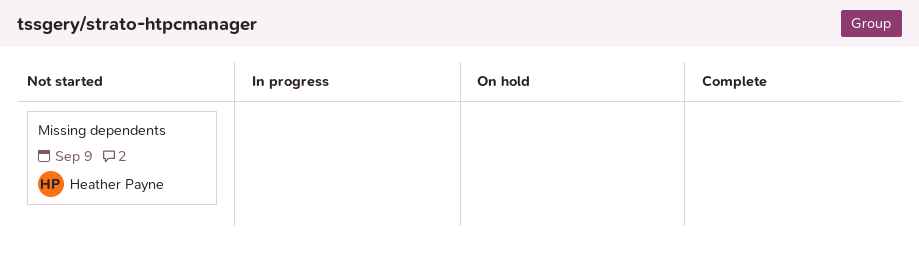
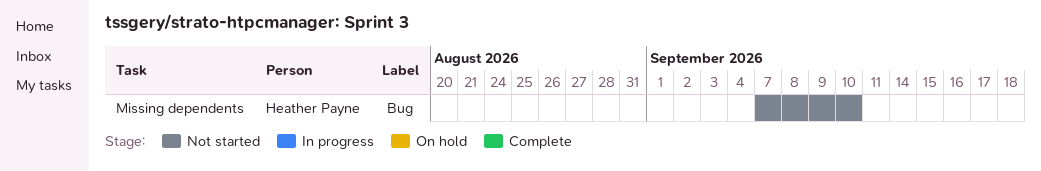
Missing dependents, due: Sep 9 -> Sep 10

